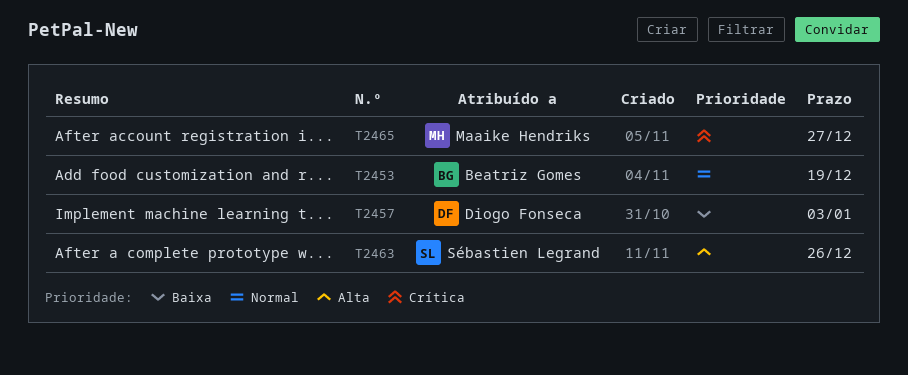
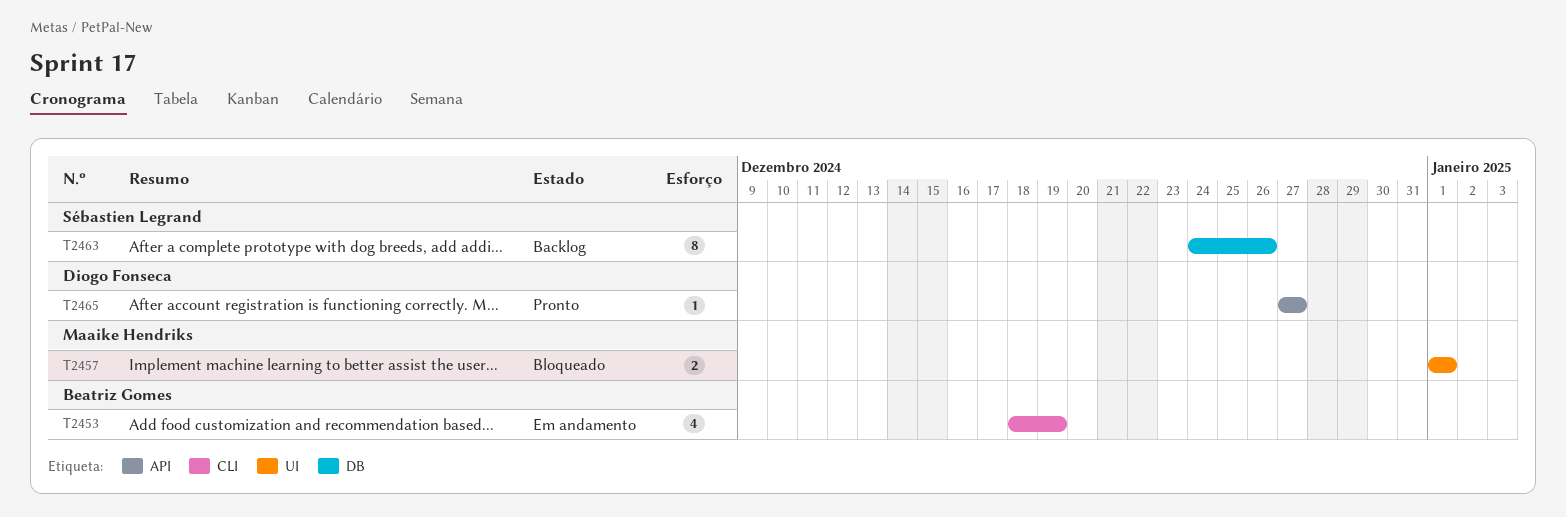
T2457, owner: Diogo Fonseca -> Maaike Hendriks
T2457, due: Jan 3 -> Jan 1
T2465, owner: Maaike Hendriks -> Diogo Fonseca

